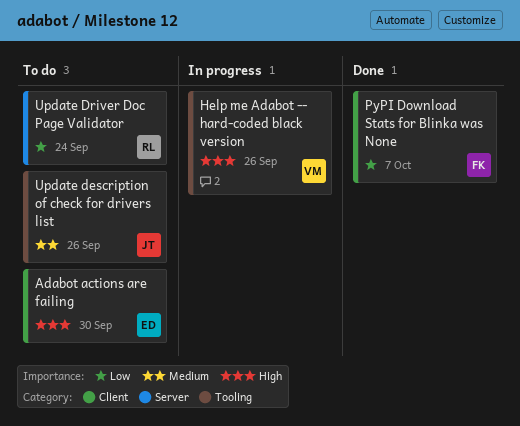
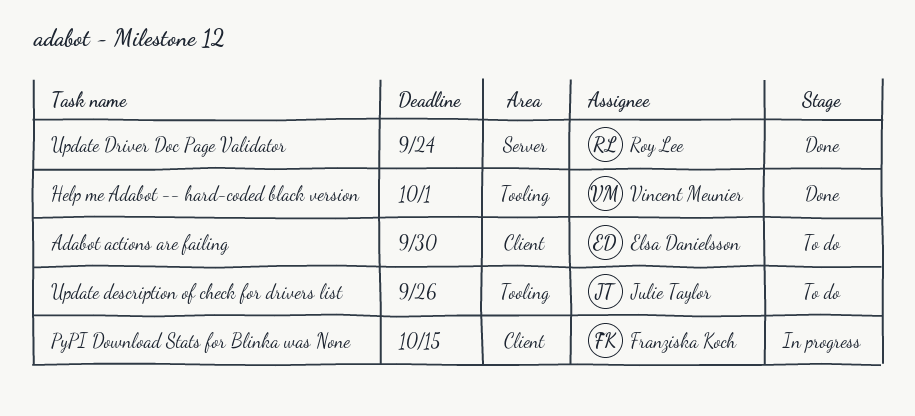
Help me Adabot -- hard-coded black version, status: In progress -> Done
Help me Adabot -- hard-coded black version, due: Sep 26 -> Oct 1
PyPI Download Stats for Blinka was None, status: Done -> In progress
PyPI Download Stats for Blinka was None, due: Oct 7 -> Oct 15
Update Driver Doc Page Validator, status: To do -> Done

